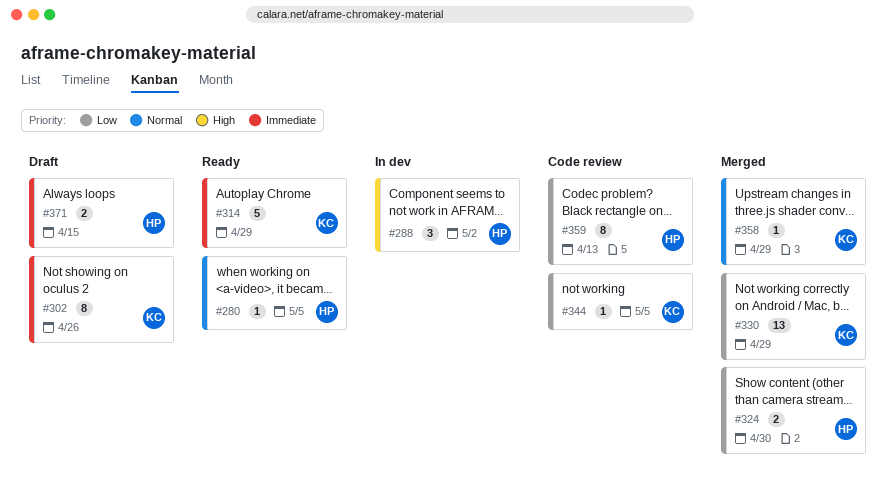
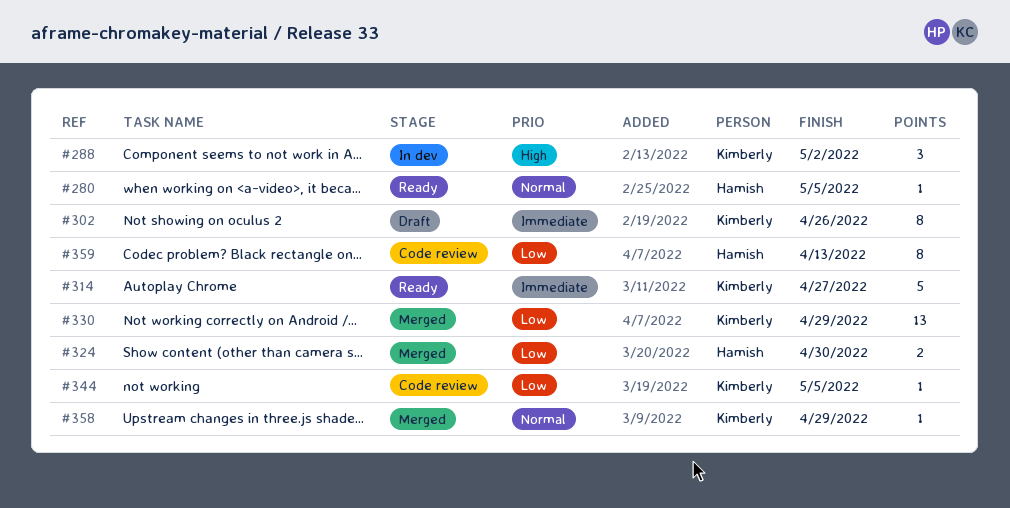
#288, owner: Hamish -> Kimberly
#314, due: Apr 29 -> Apr 27
#371: present -> none

